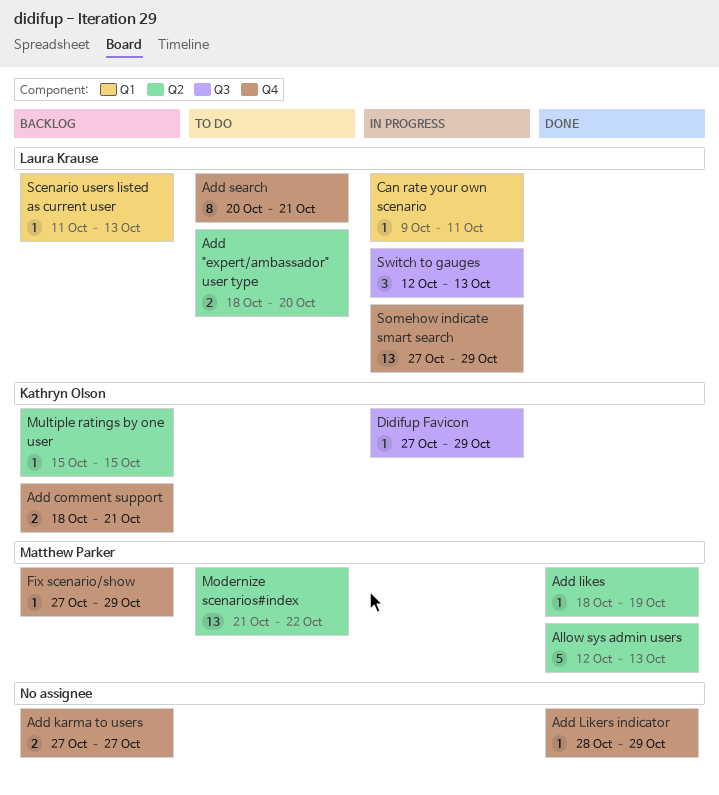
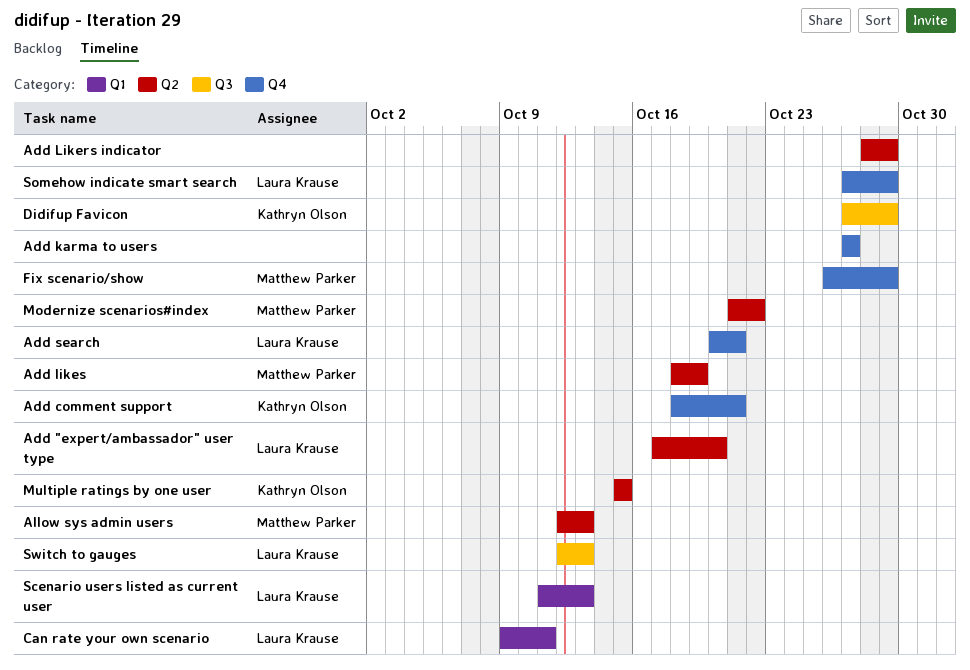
Add "expert/ambassador" user type, start: Oct 18 -> Oct 17
Add Likers indicator, label: Q4 -> Q2
Fix scenario/show, start: Oct 27 -> Oct 26

